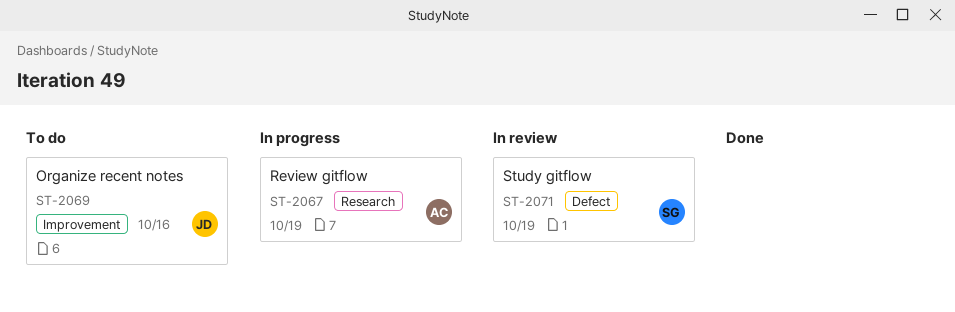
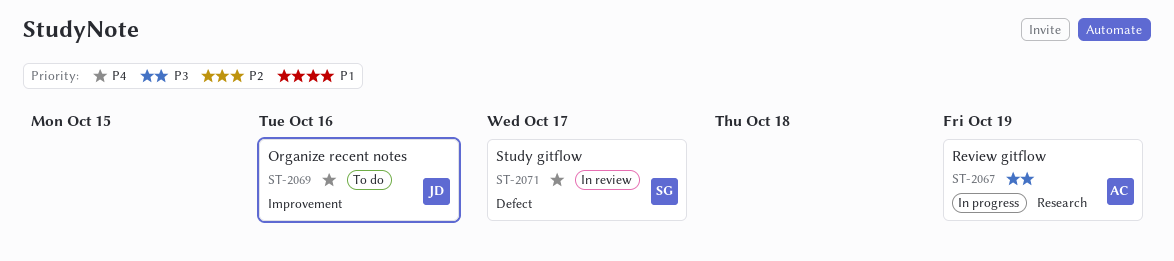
ST-2071, due: Oct 19 -> Oct 17

